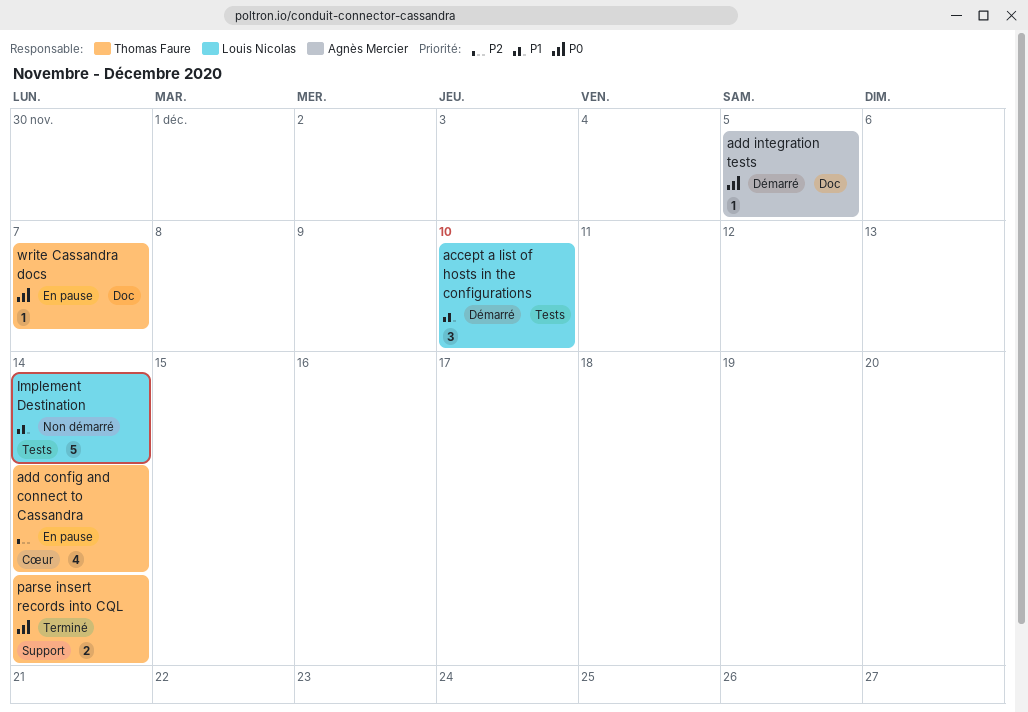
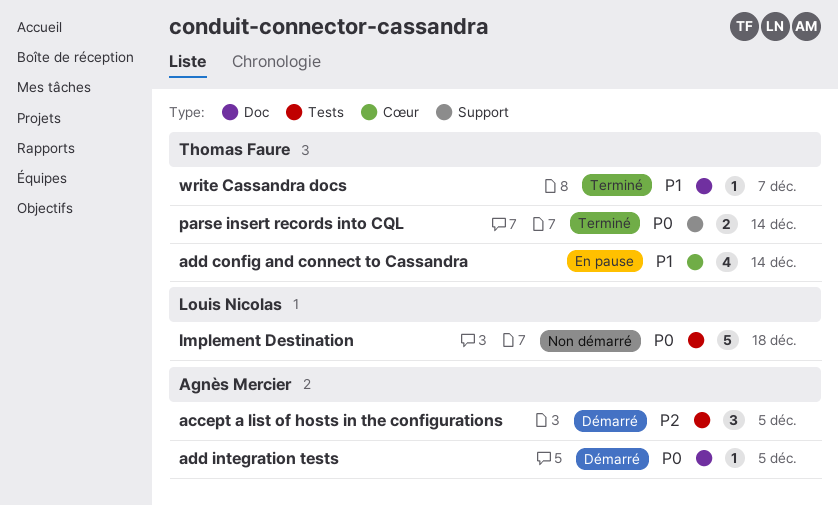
accept a list of hosts in the configurations, owner: Louis Nicolas -> Agnès Mercier
accept a list of hosts in the configurations, priority: P1 -> P2
accept a list of hosts in the configurations, due: Dec 10 -> Dec 5
add config and connect to Cassandra, priority: P2 -> P1
Implement Destination, priority: P1 -> P0
Implement Destination, due: Dec 14 -> Dec 18
write Cassandra docs, status: En pause -> Terminé
write Cassandra docs, priority: P0 -> P1

